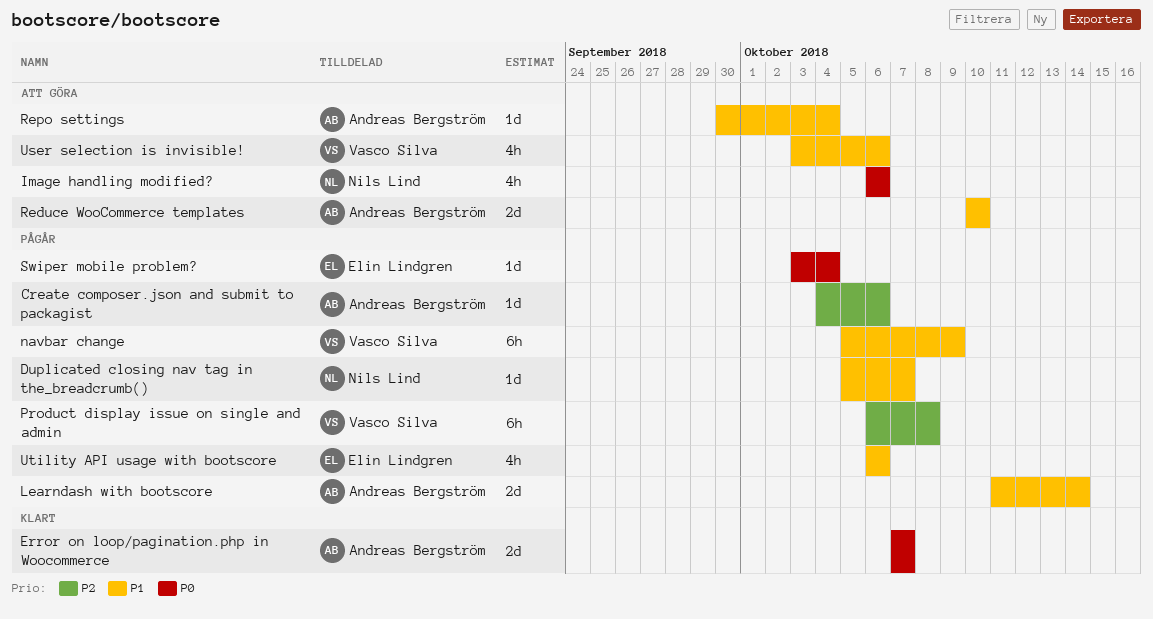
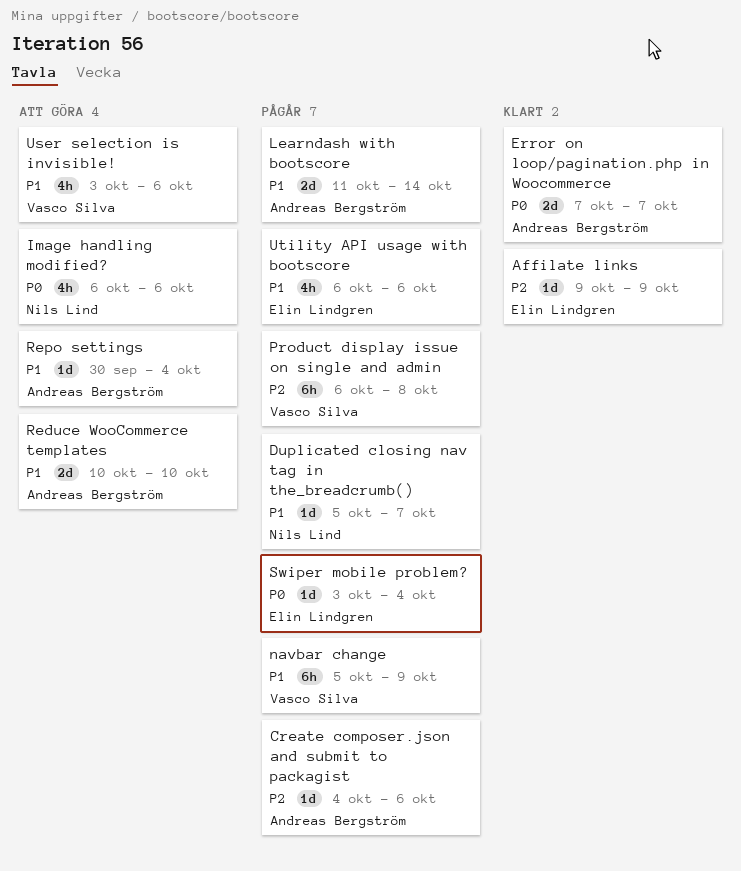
Affilate links: none -> present

